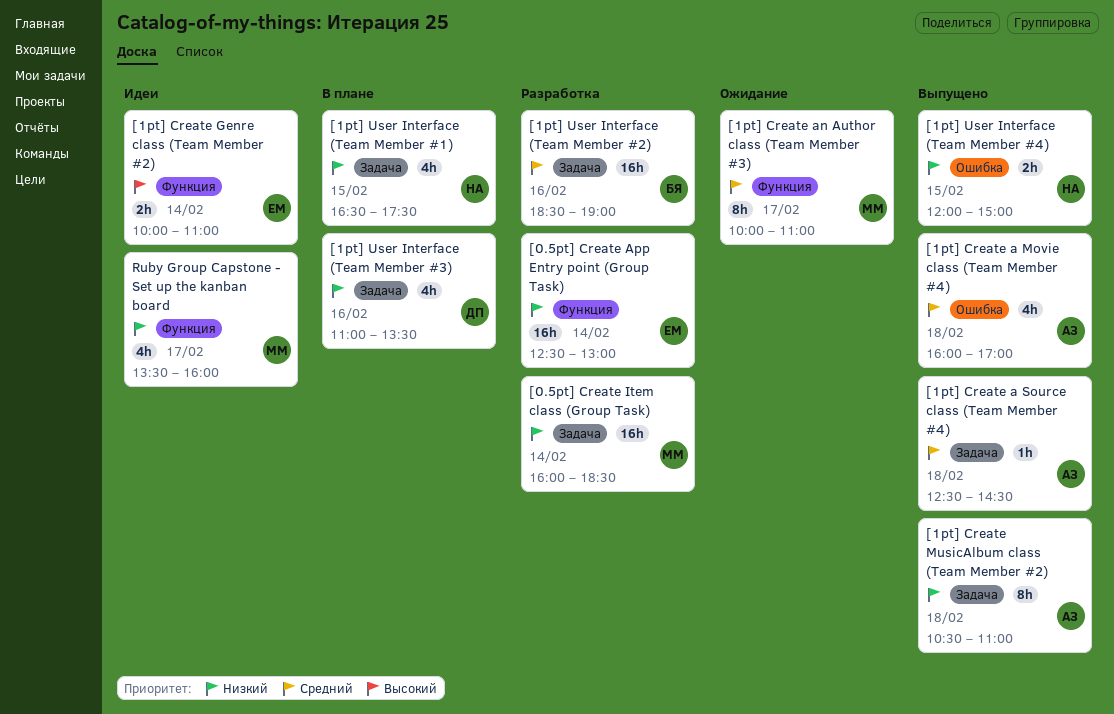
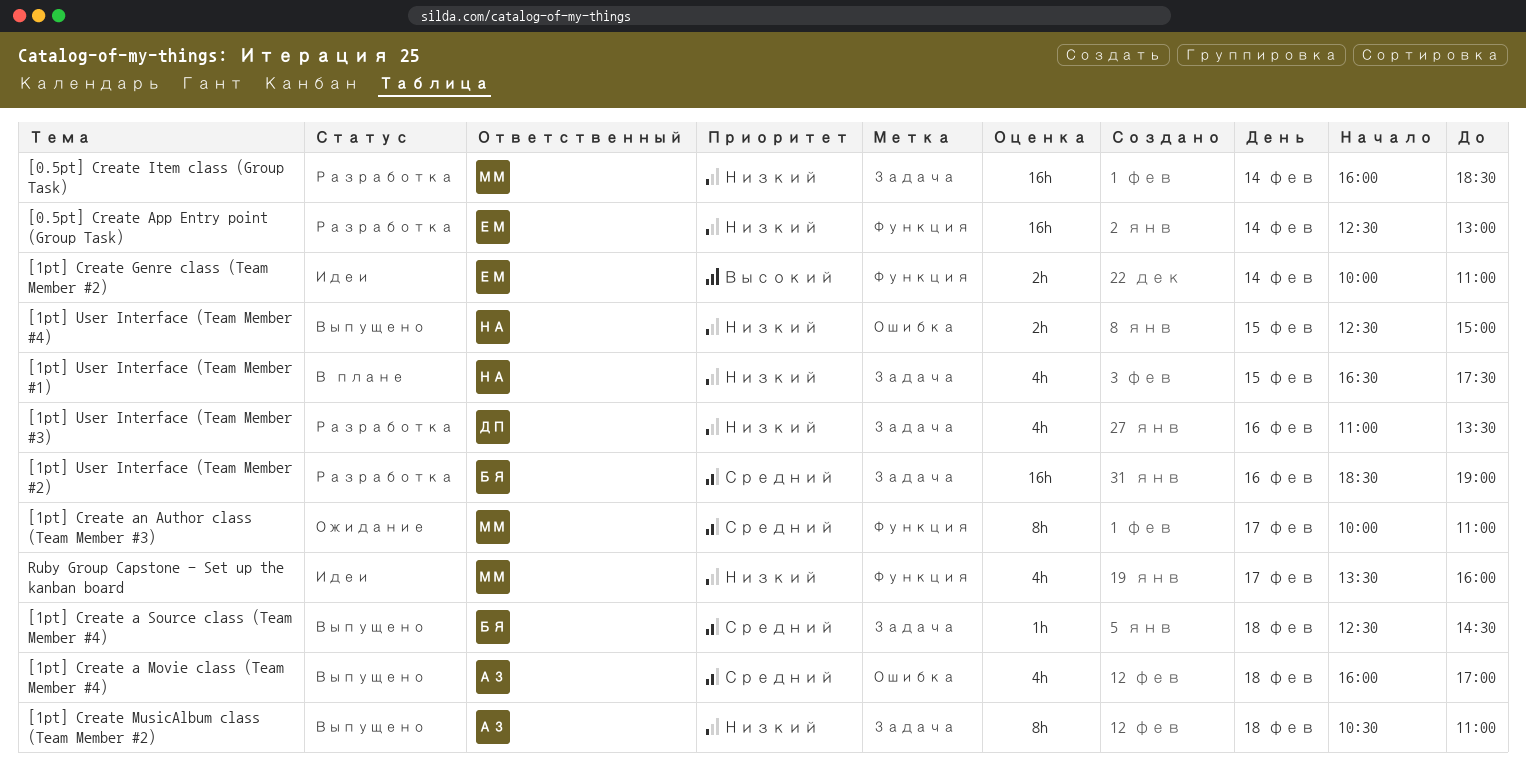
[1pt] Create a Source class (Team Member #4), owner: АЗ -> БЯ
[1pt] User Interface (Team Member #3), status: В плане -> Разработка
[1pt] User Interface (Team Member #4), begins: 12:00 -> 12:30

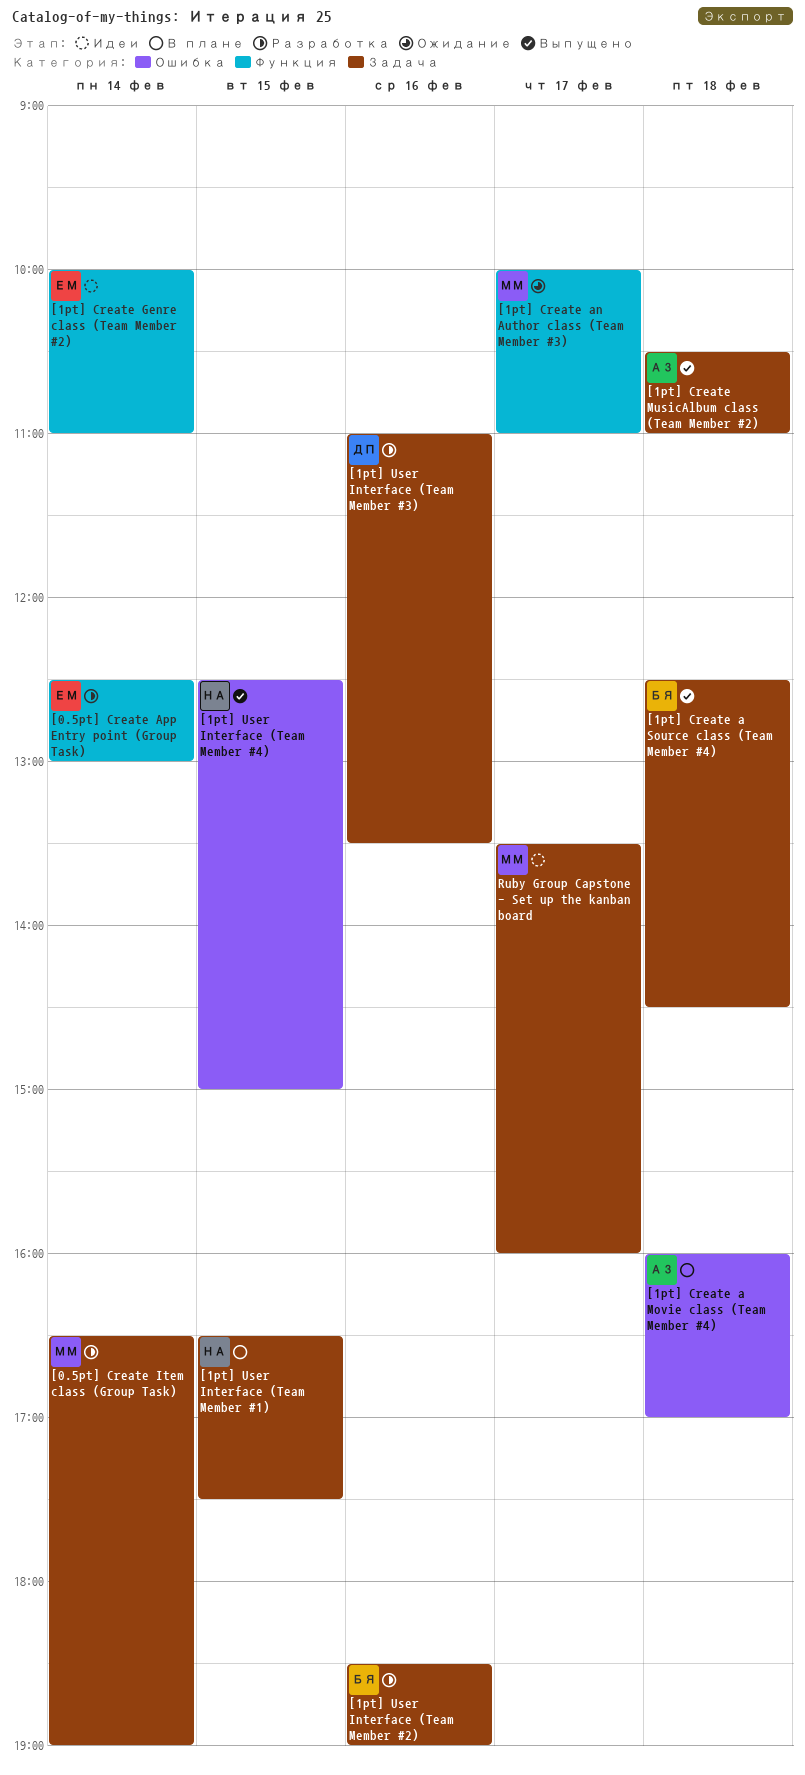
[0.5pt] Create Item class (Group Task), begins: 16:00 -> 16:30
[0.5pt] Create Item class (Group Task), ends: 18:30 -> 19:00
[1pt] Create a Movie class (Team Member #4), status: Выпущено -> В плане
Ruby Group Capstone - Set up the kanban board, label: Функция -> Задача

